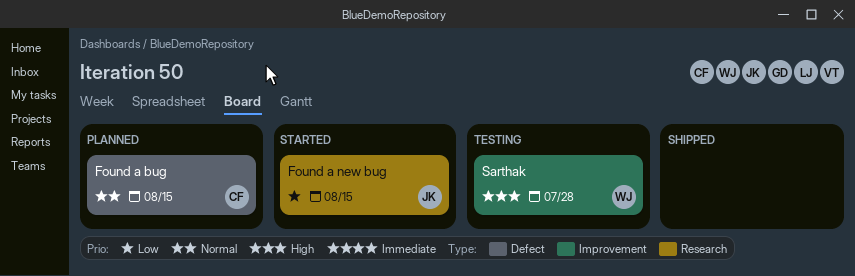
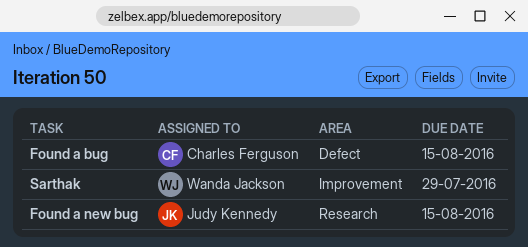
Sarthak, due: Jul 28 -> Jul 29

